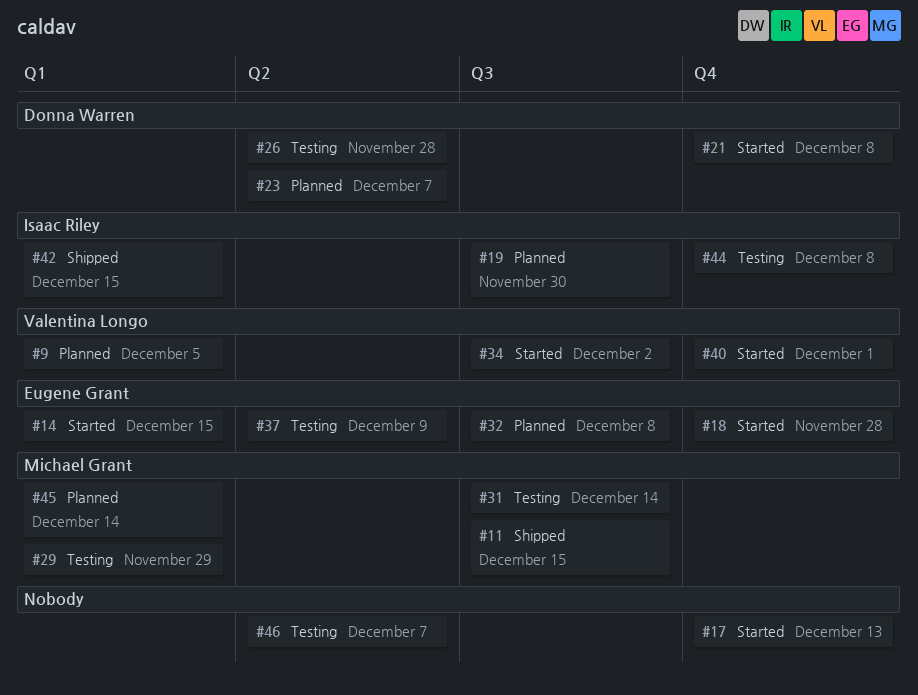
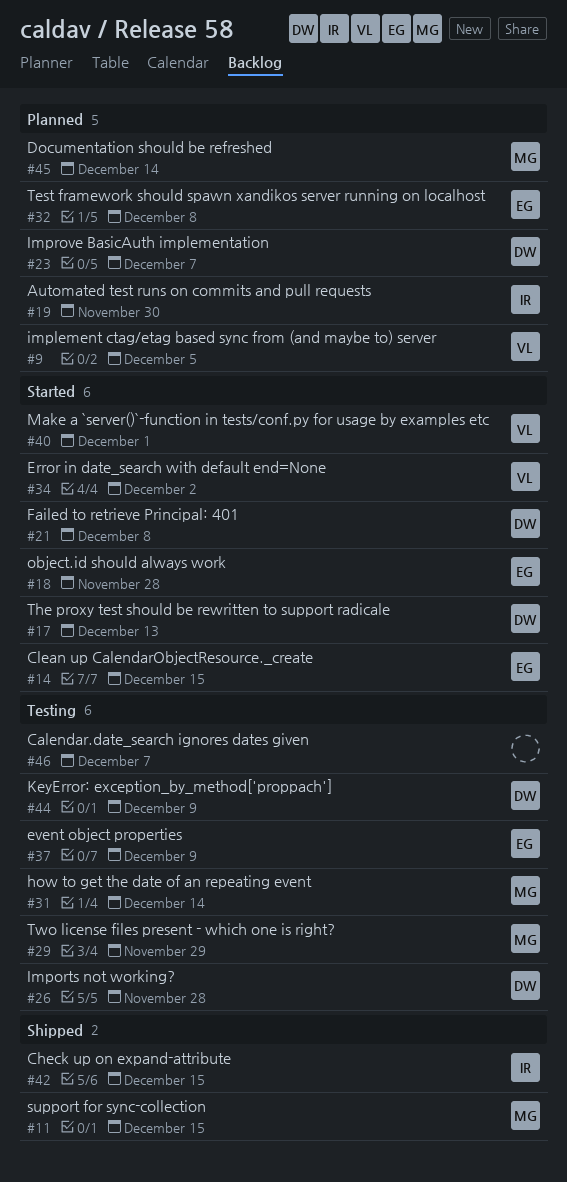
#17, owner: none -> Donna Warren
#44, owner: Isaac Riley -> Donna Warren
#44, due: Dec 8 -> Dec 9

